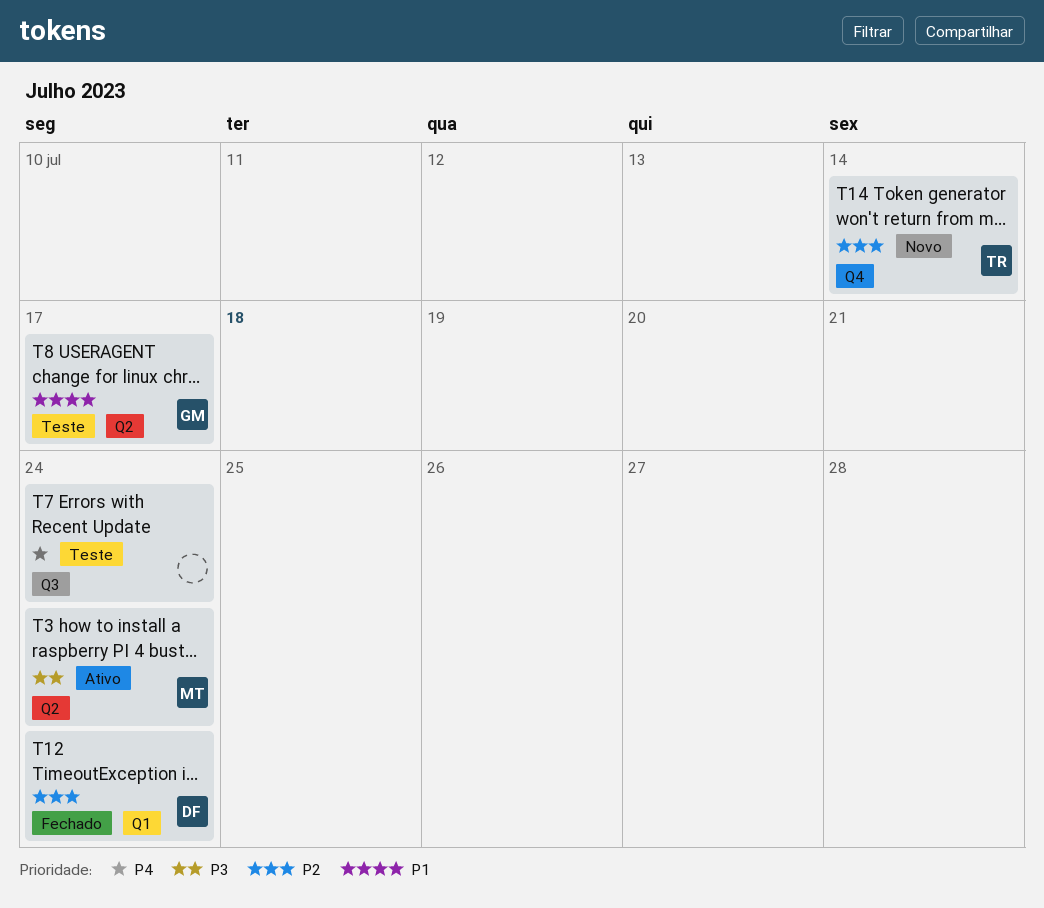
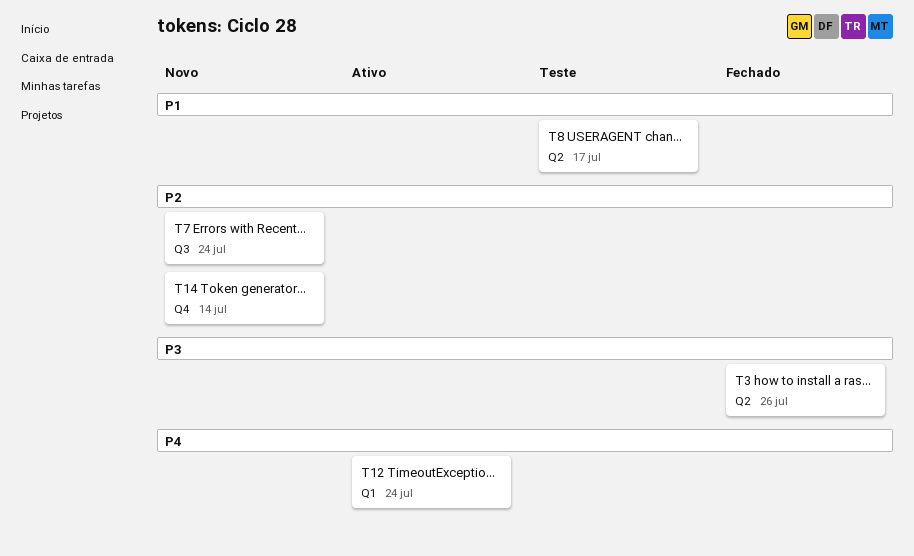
T3, status: Ativo -> Fechado
T3, due: Jul 24 -> Jul 26
T7, status: Teste -> Novo
T7, priority: P4 -> P2
T12, status: Fechado -> Ativo
T12, priority: P2 -> P4

